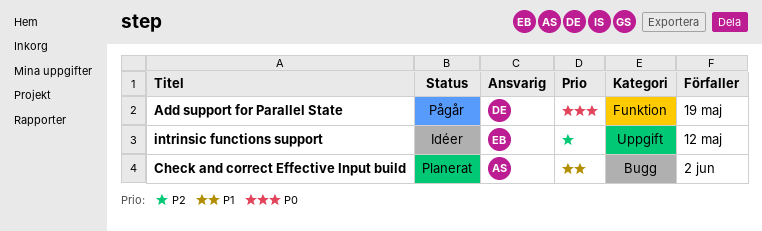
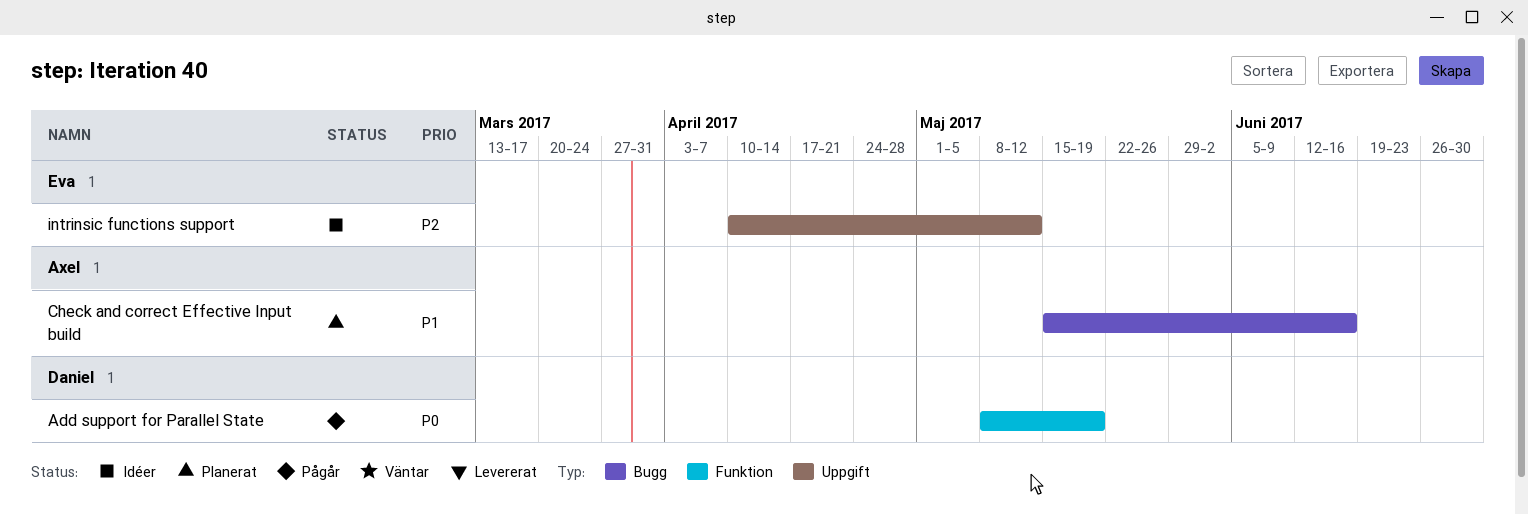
Check and correct Effective Input build, due: Jun 2 -> Jun 16

